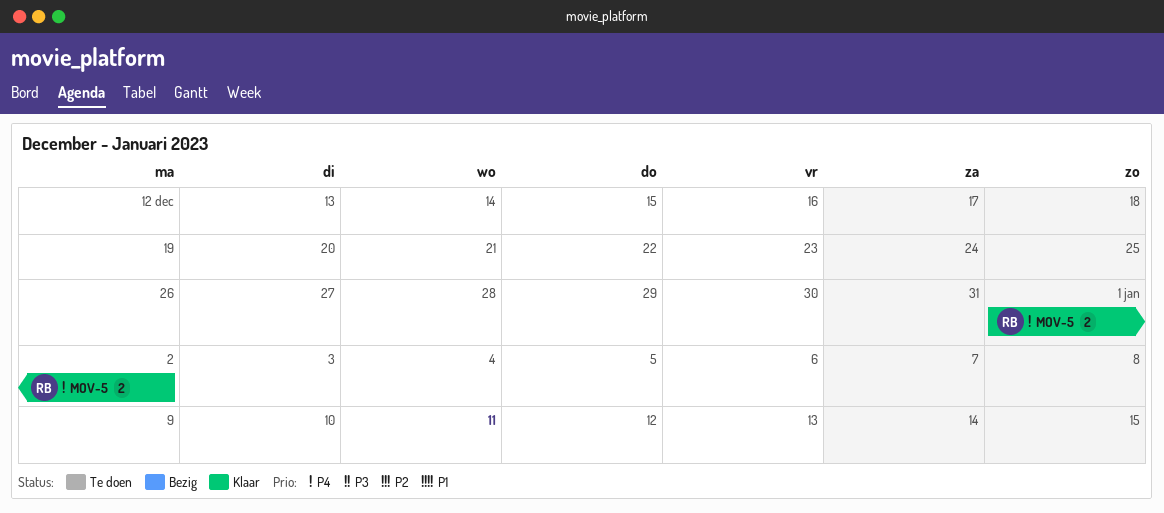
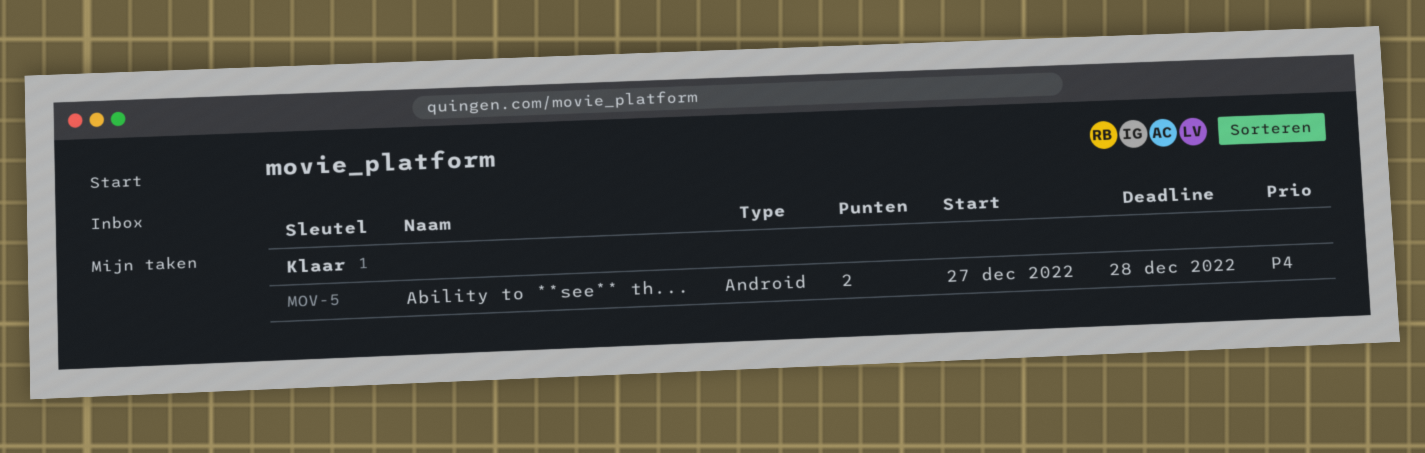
MOV-5, start: Jan 1 -> Dec 27
MOV-5, due: Jan 2 -> Dec 28

